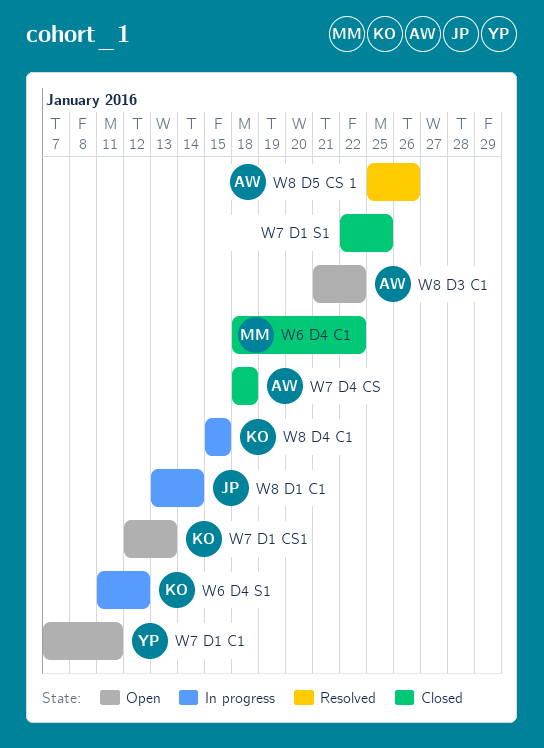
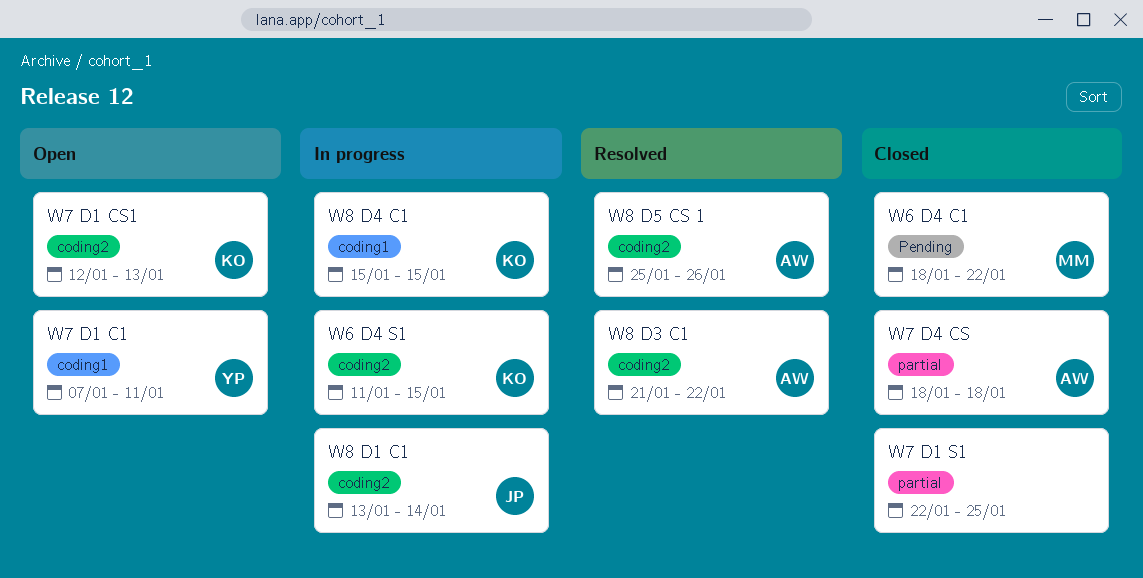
W6 D4 S1, due: Jan 12 -> Jan 15
W8 D3 C1, status: Open -> Resolved

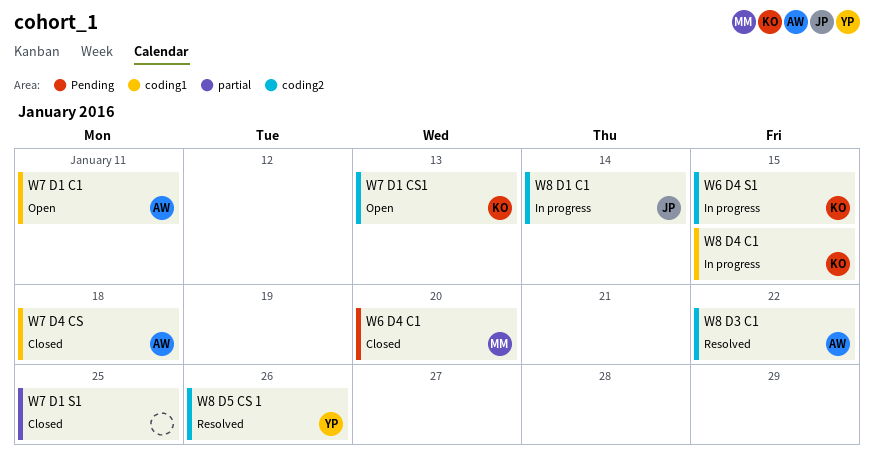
W6 D4 C1, due: Jan 22 -> Jan 20
W7 D1 C1, owner: YP -> AW
W7 D4 CS, label: partial -> coding1
W8 D5 CS 1, owner: AW -> YP

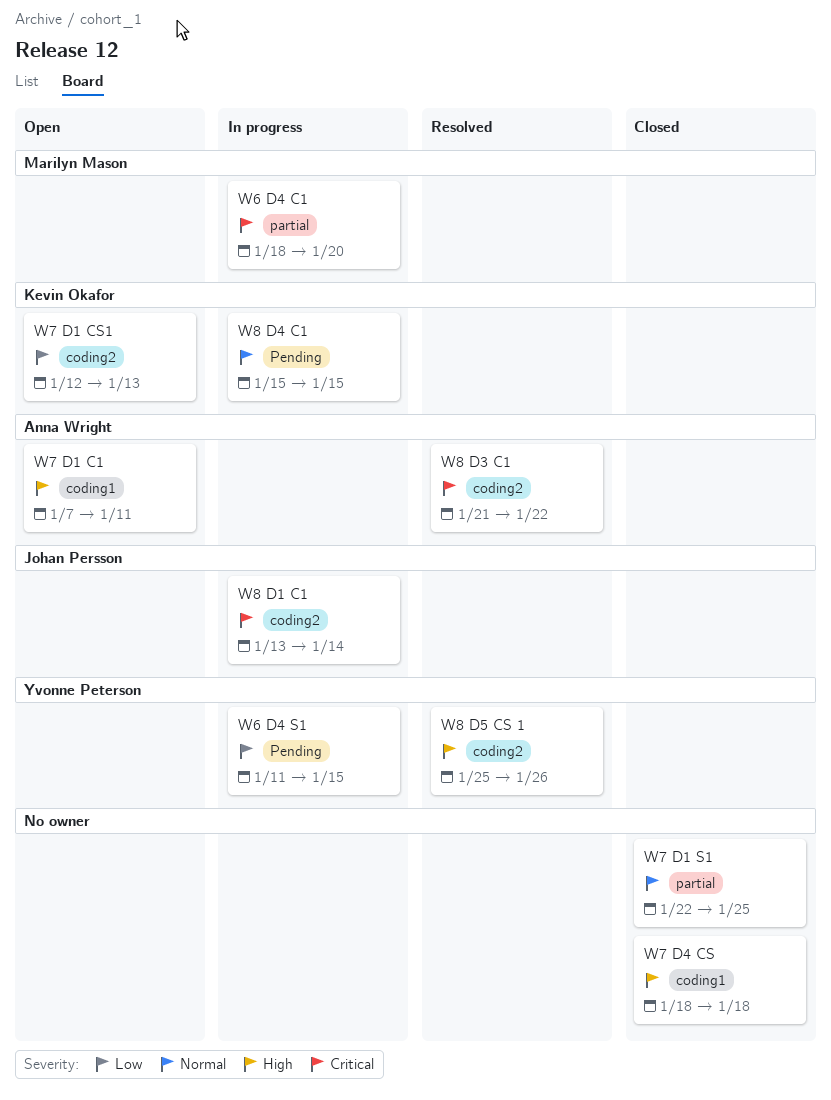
W6 D4 C1, status: Closed -> In progress
W6 D4 C1, label: Pending -> partial
W6 D4 S1, owner: Kevin Okafor -> Yvonne Peterson
W6 D4 S1, label: coding2 -> Pending
W7 D4 CS, owner: Anna Wright -> none
W8 D4 C1, label: coding1 -> Pending

